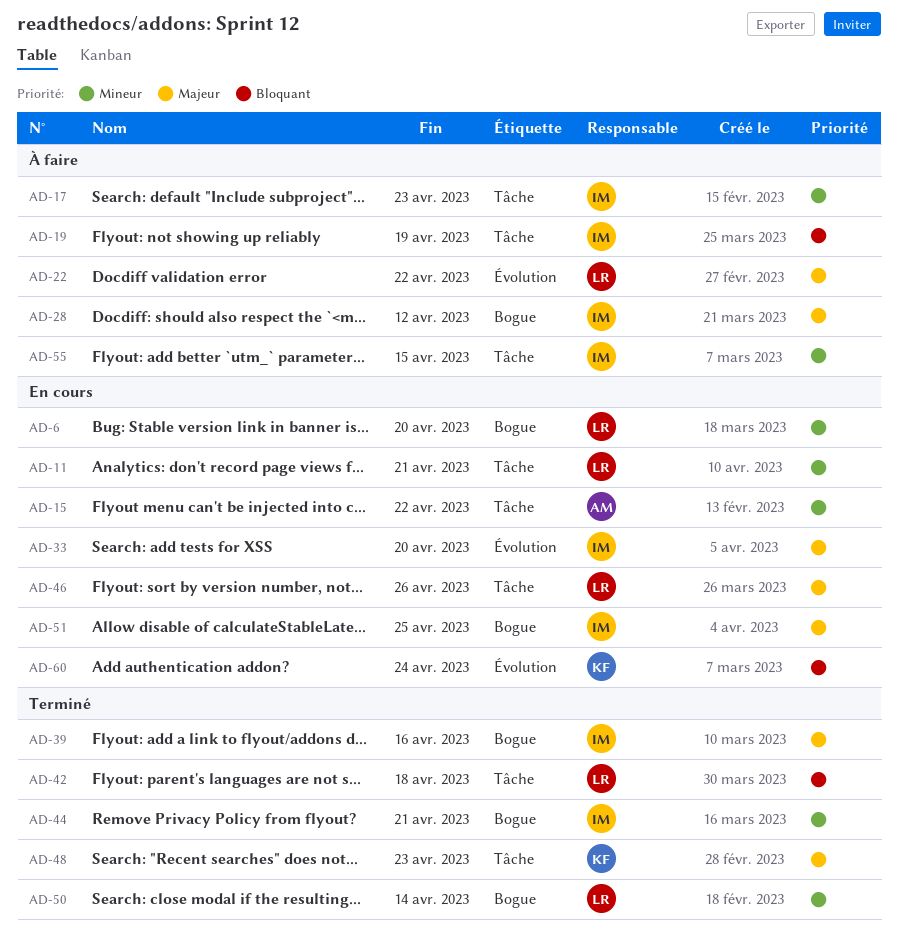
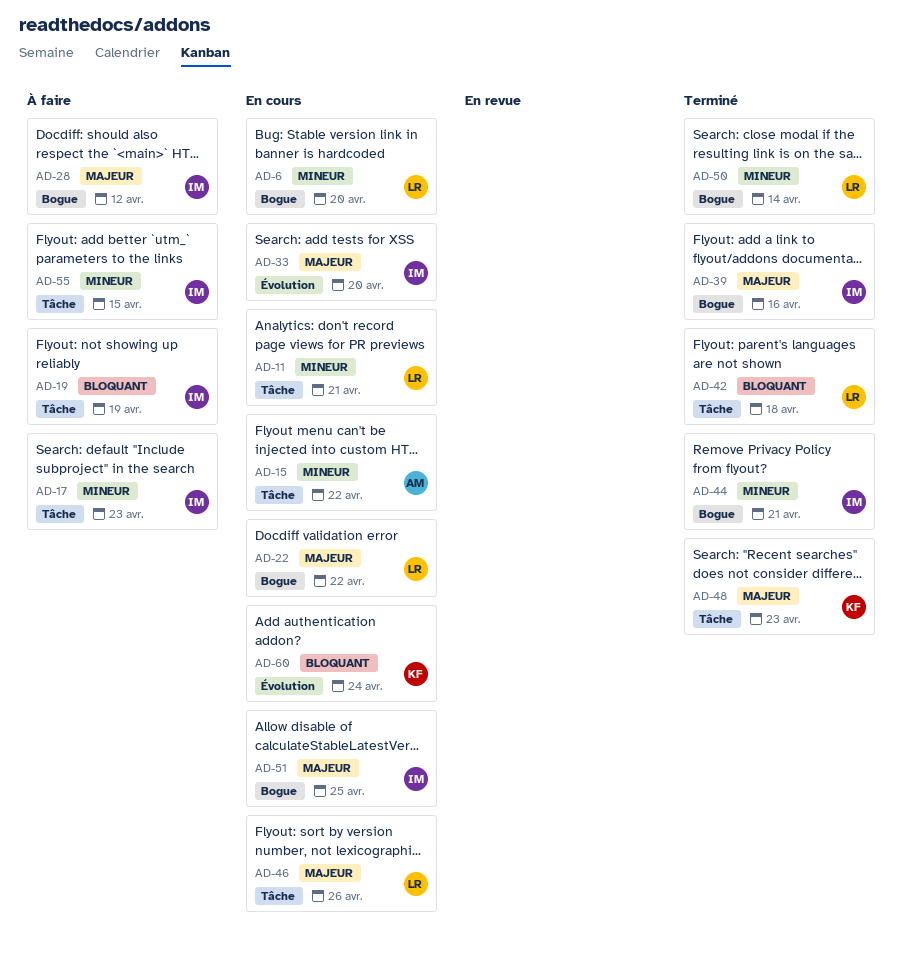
AD-22, status: À faire -> En cours
AD-22, label: Évolution -> Bogue

